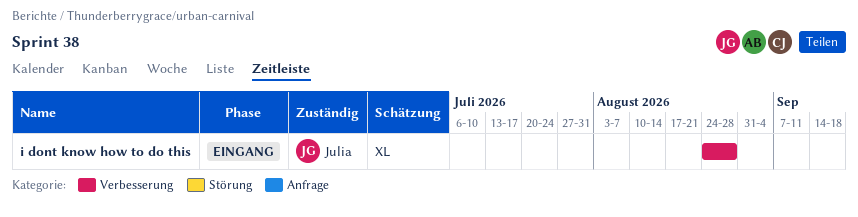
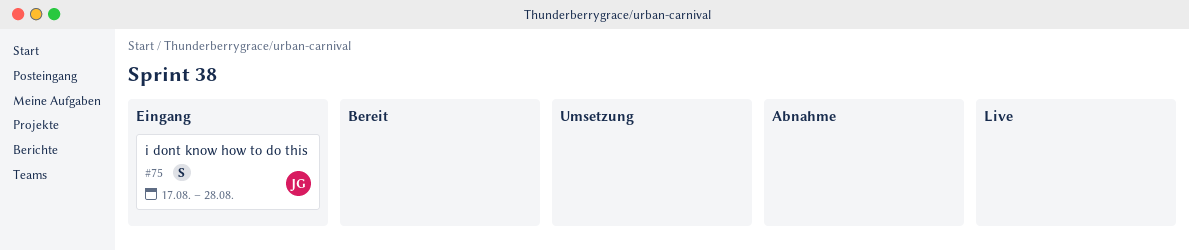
i dont know how to do this, estimate: XL -> S
i dont know how to do this, start: Aug 24 -> Aug 17

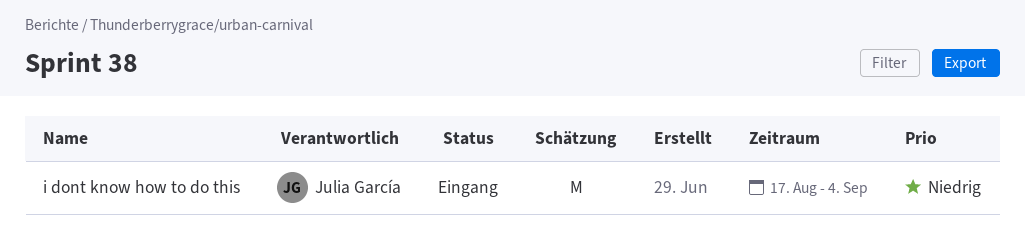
i dont know how to do this, estimate: S -> M
i dont know how to do this, due: Aug 28 -> Sep 4

